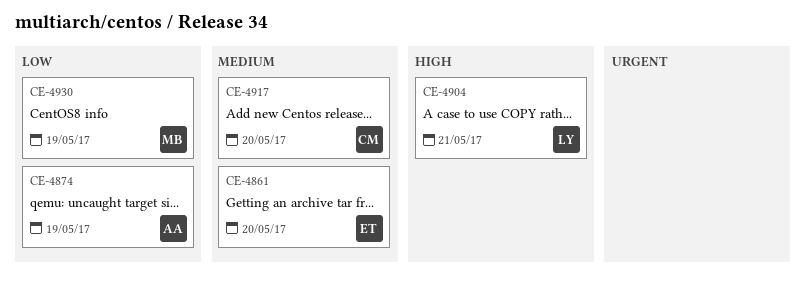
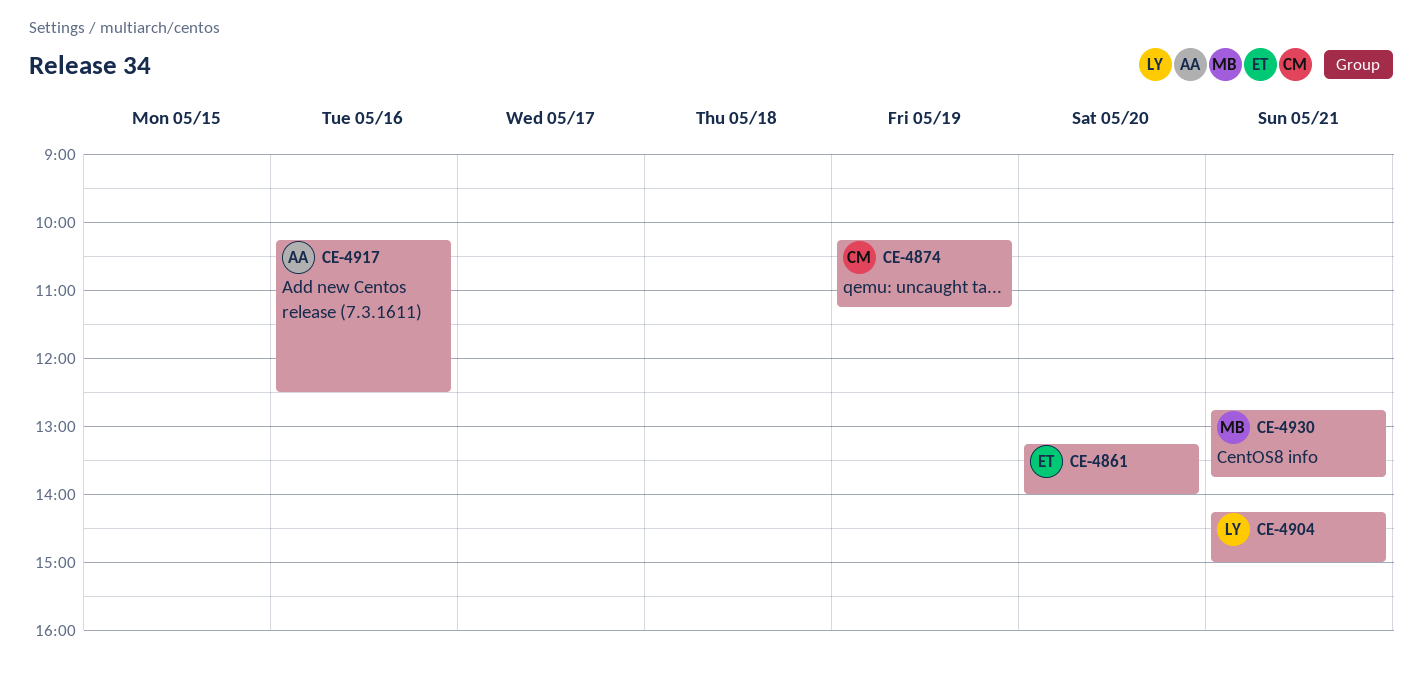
CE-4874, owner: AA -> CM
CE-4917, owner: CM -> AA
CE-4917, day: May 20 -> May 16
CE-4930, day: May 19 -> May 21

